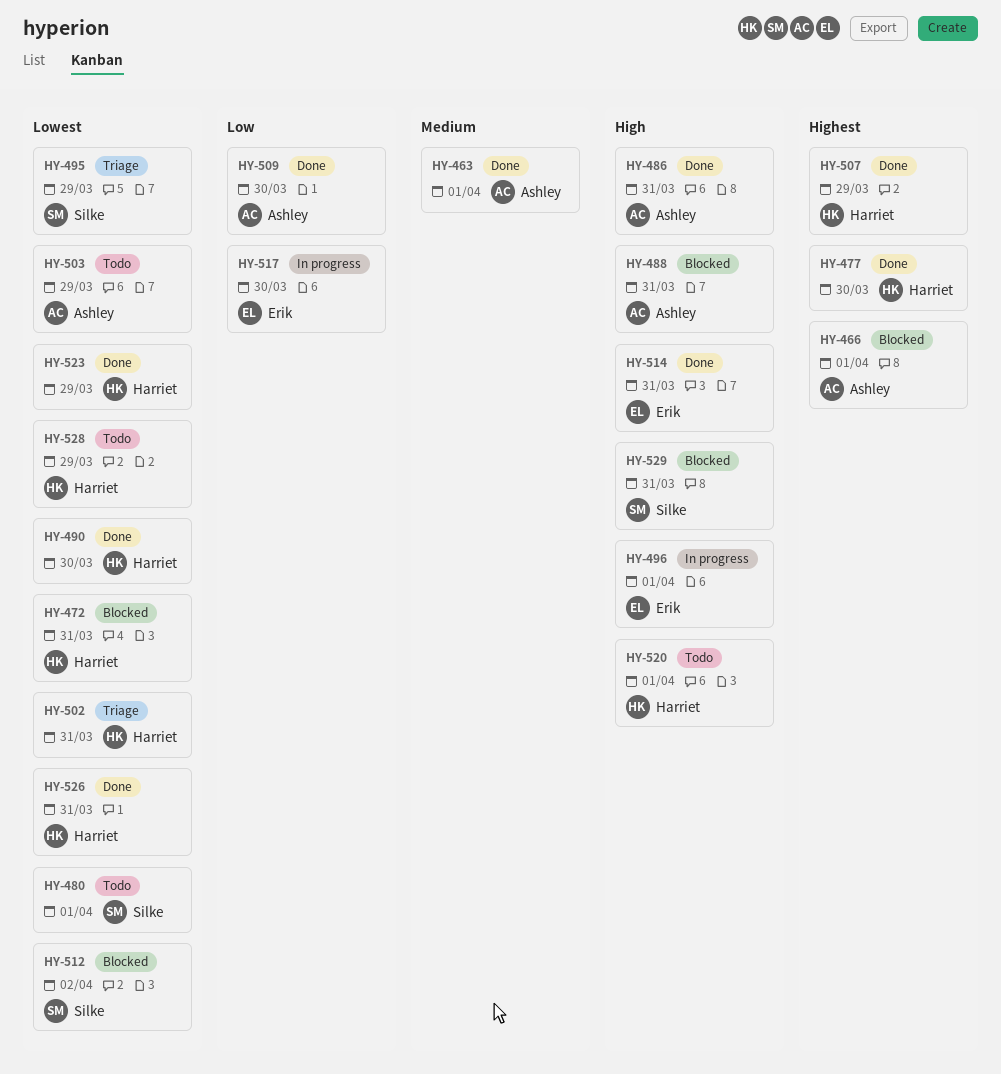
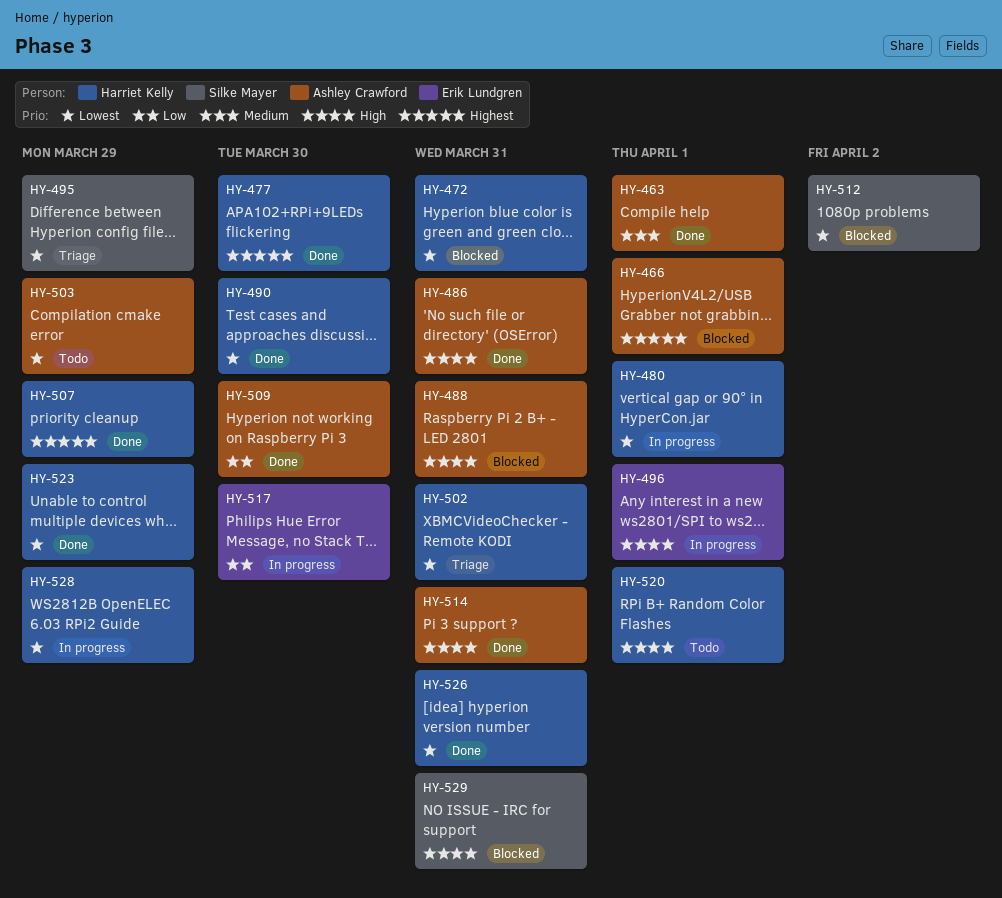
HY-480, status: Todo -> In progress
HY-480, owner: Silke Mayer -> Harriet Kelly
HY-514, owner: Erik Lundgren -> Ashley Crawford
HY-528, status: Todo -> In progress

